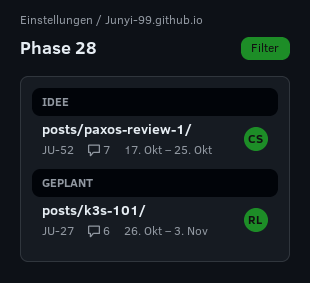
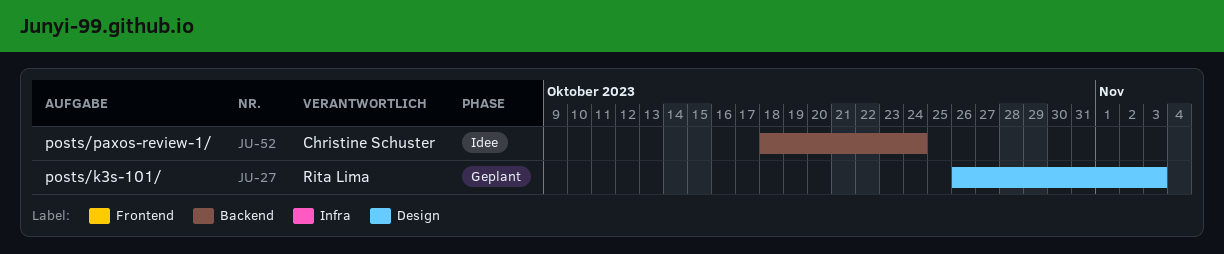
JU-52, start: Oct 17 -> Oct 18
JU-52, due: Oct 25 -> Oct 24

